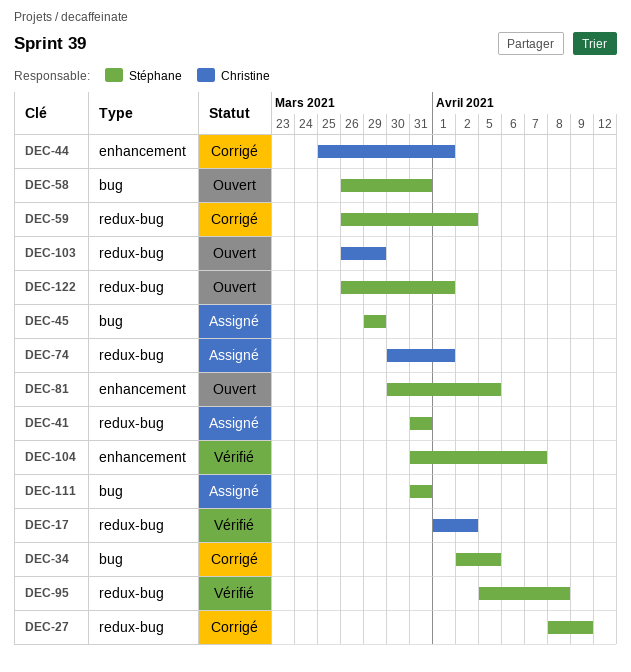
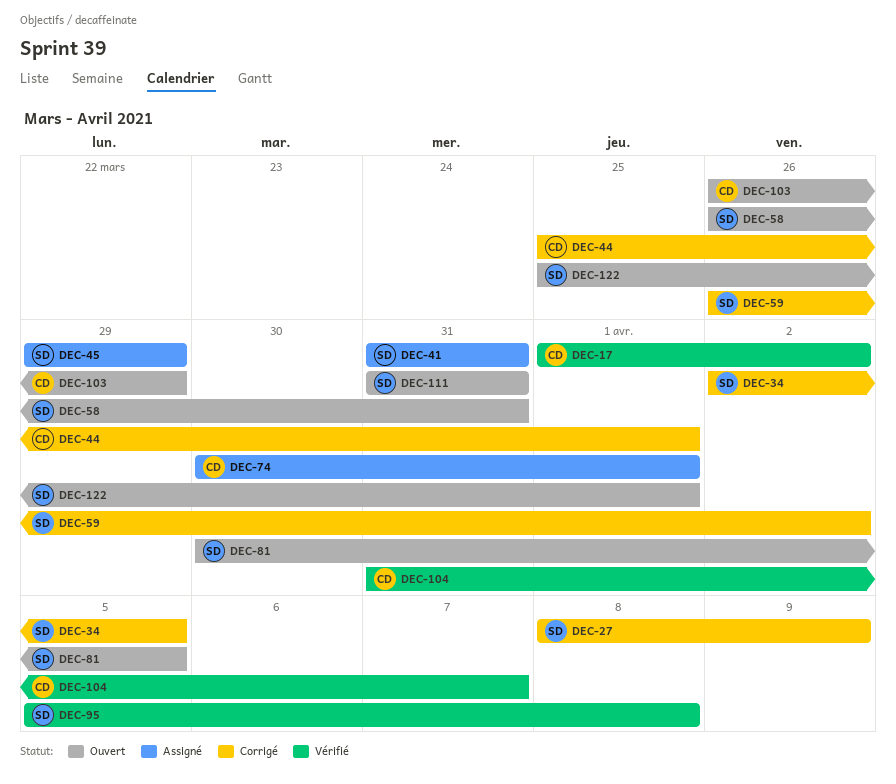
DEC-104, owner: Stéphane -> Christine
DEC-111, status: Assigné -> Ouvert
DEC-122, start: Mar 26 -> Mar 25

